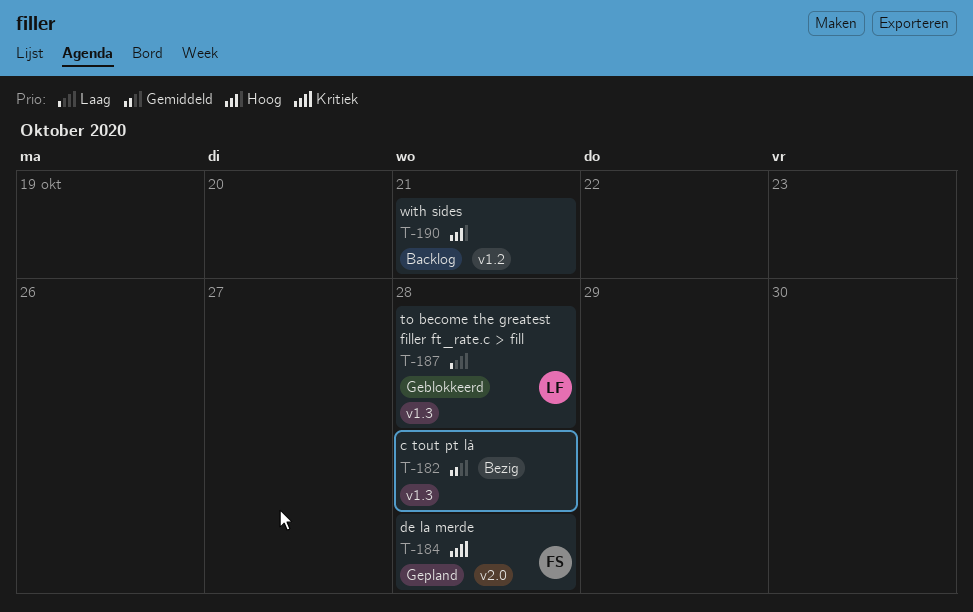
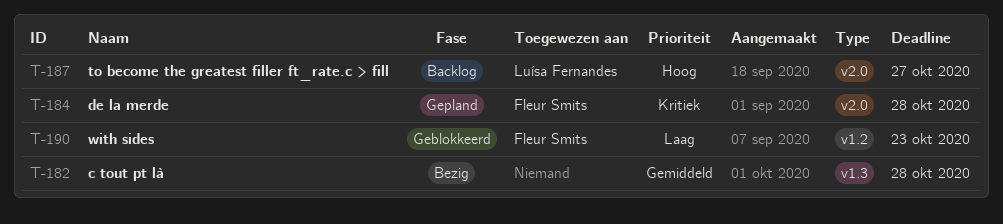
T-187, status: Geblokkeerd -> Backlog
T-187, priority: Laag -> Hoog
T-187, label: v1.3 -> v2.0
T-187, due: Oct 28 -> Oct 27
T-190, status: Backlog -> Geblokkeerd
T-190, owner: none -> Fleur Smits
T-190, priority: Hoog -> Laag
T-190, due: Oct 21 -> Oct 23

